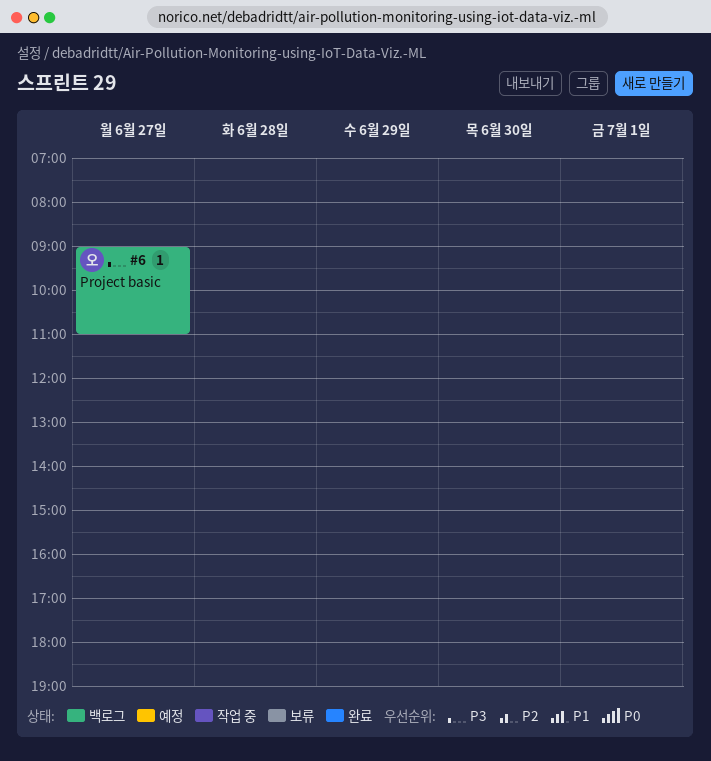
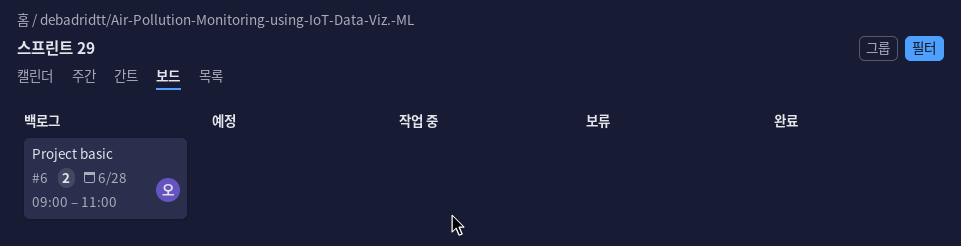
#6, estimate: 1 -> 2
#6, day: Jun 27 -> Jun 28

